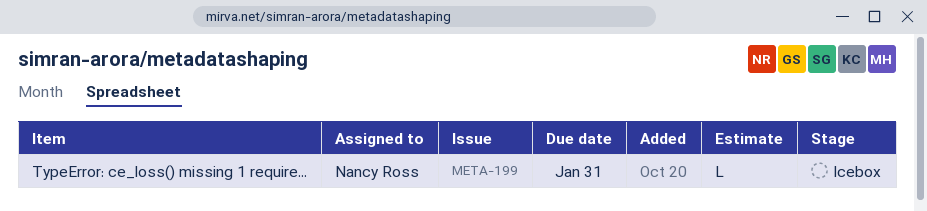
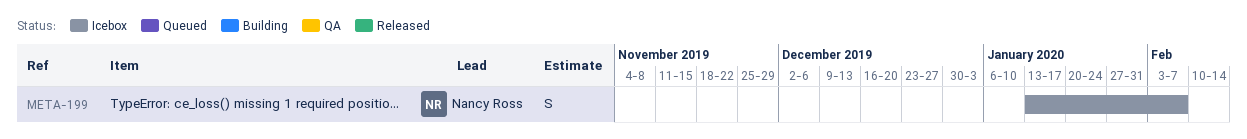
META-199, estimate: L -> S
META-199, due: Jan 31 -> Feb 7

